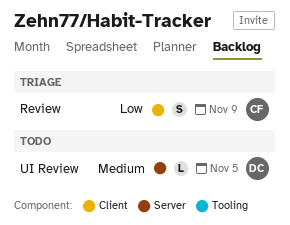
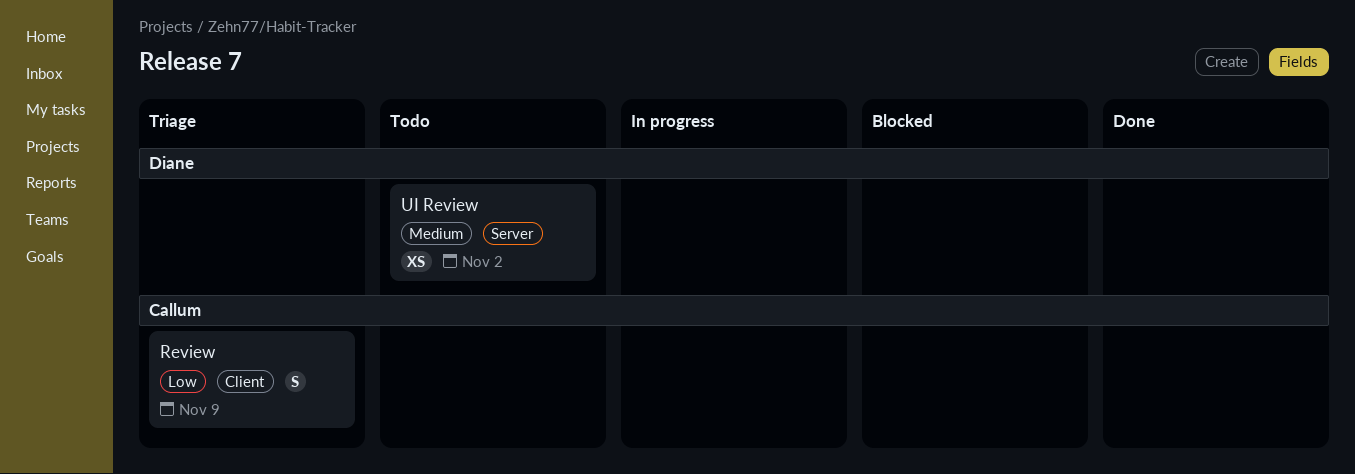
UI Review, estimate: L -> XS
UI Review, due: Nov 5 -> Nov 2

